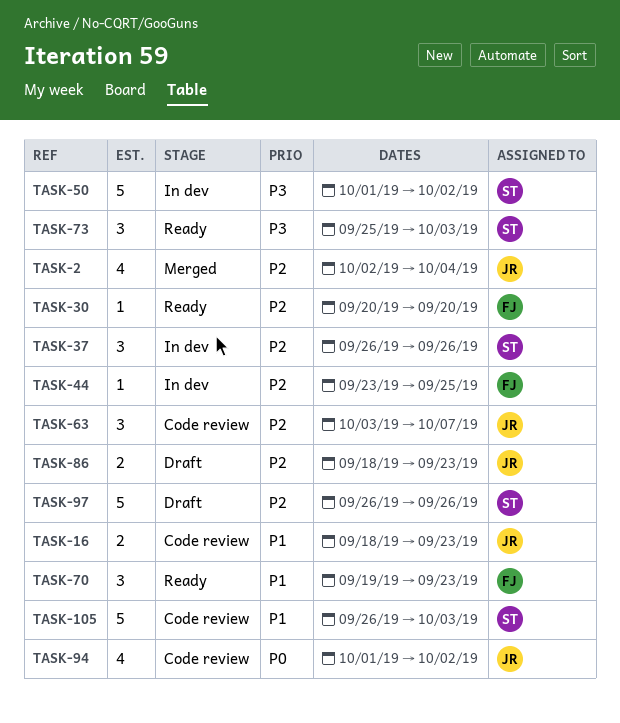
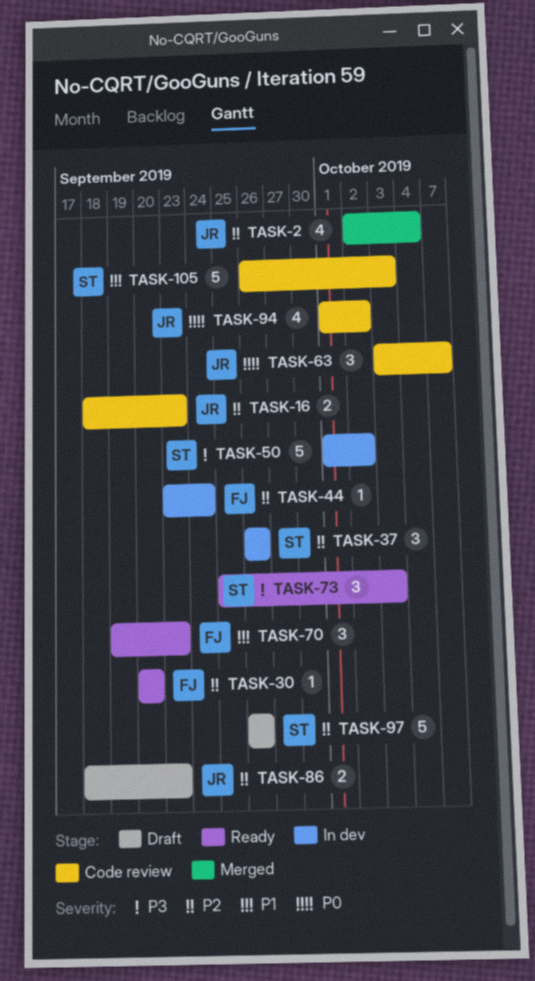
TASK-16, priority: P1 -> P2
TASK-44, due: Sep 25 -> Sep 24
TASK-63, priority: P2 -> P0

